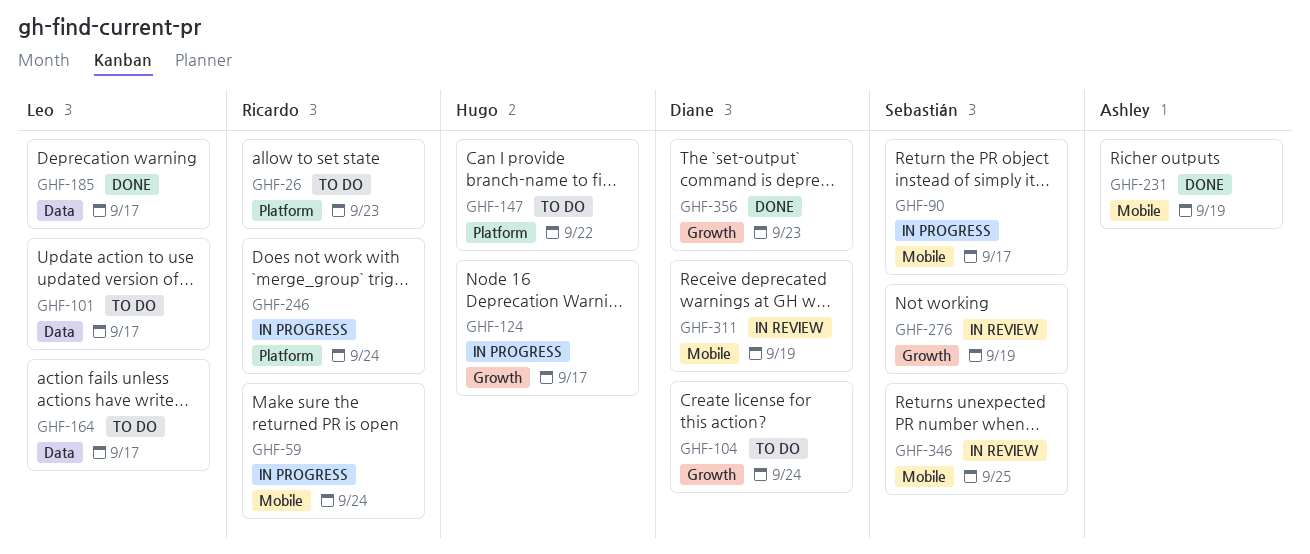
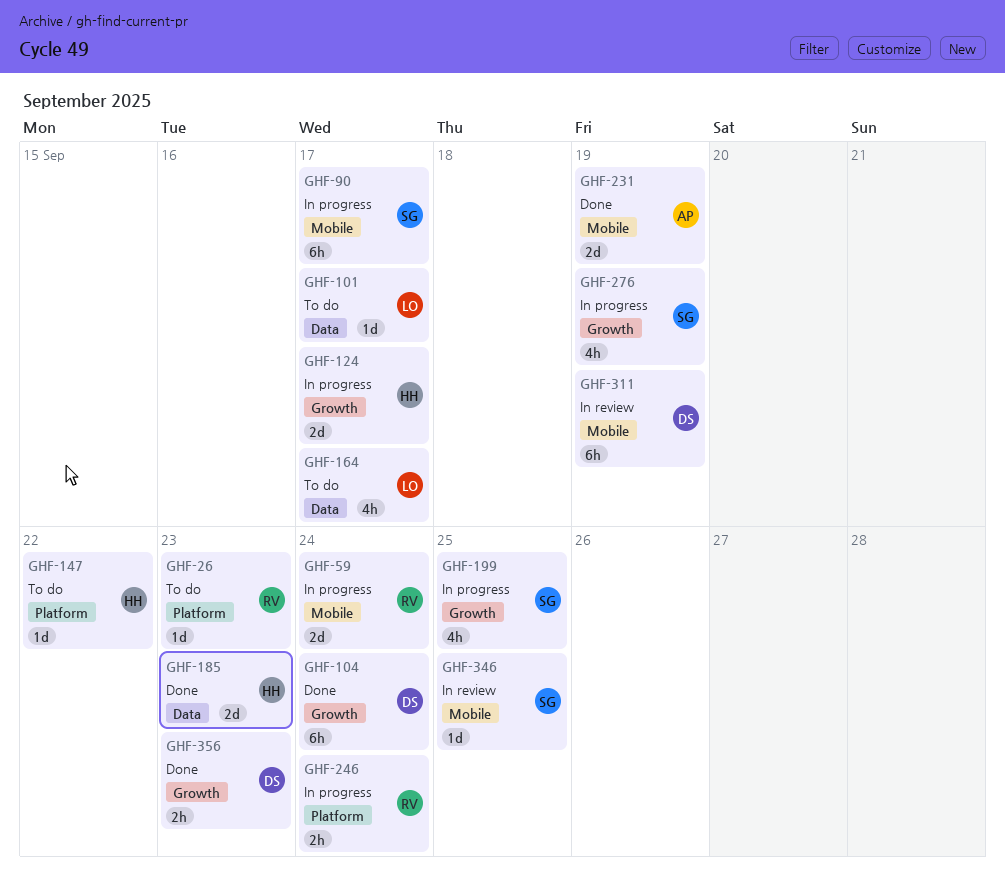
GHF-104, status: To do -> Done
GHF-185, owner: Leo -> Hugo
GHF-185, due: Sep 17 -> Sep 23
GHF-199: none -> present
GHF-276, status: In review -> In progress

